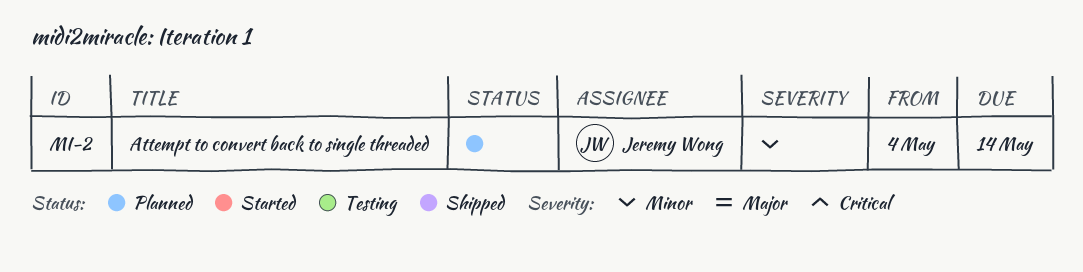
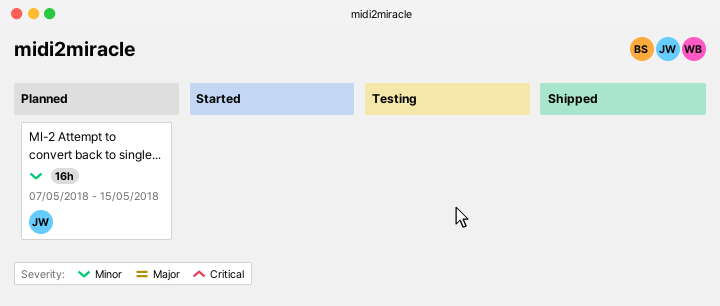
MI-2, start: May 4 -> May 7
MI-2, due: May 14 -> May 15

